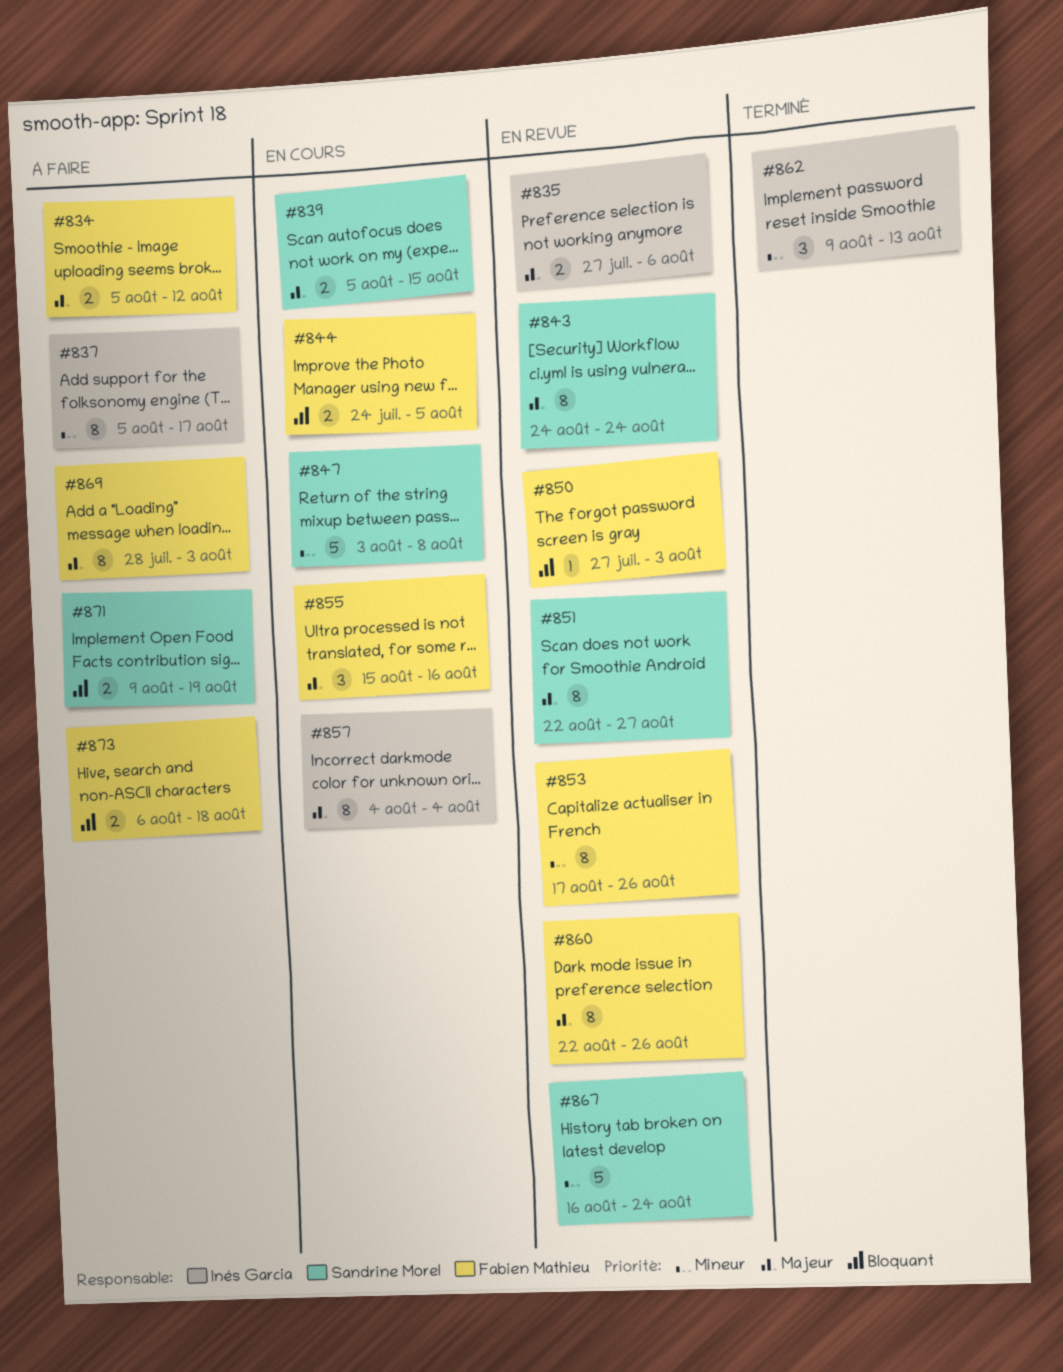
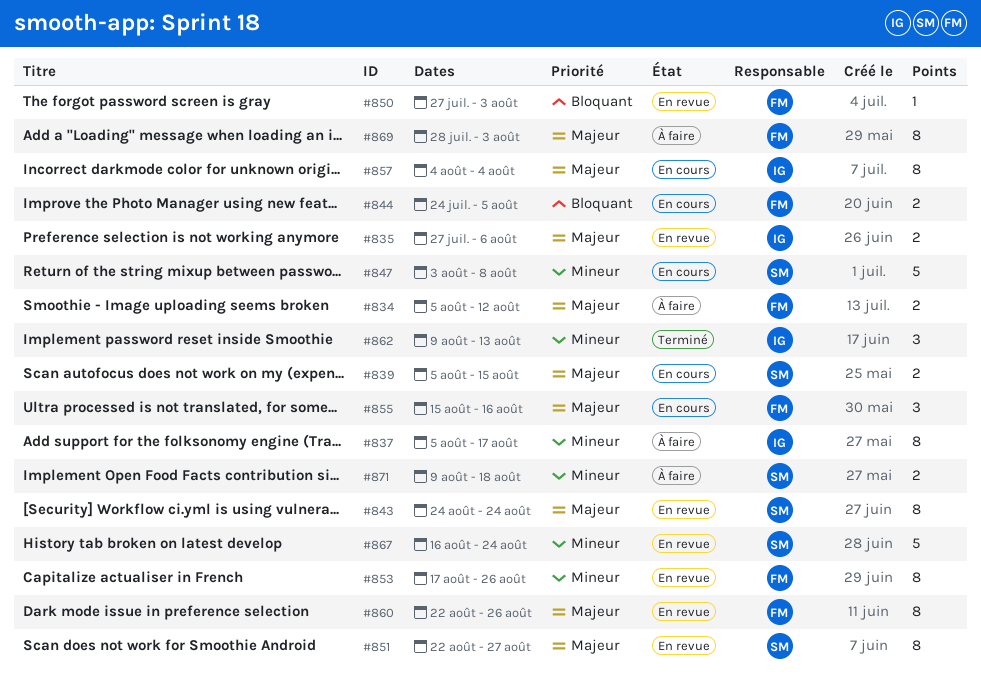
#871, priority: Bloquant -> Mineur
#871, due: Aug 19 -> Aug 18
#873: present -> none

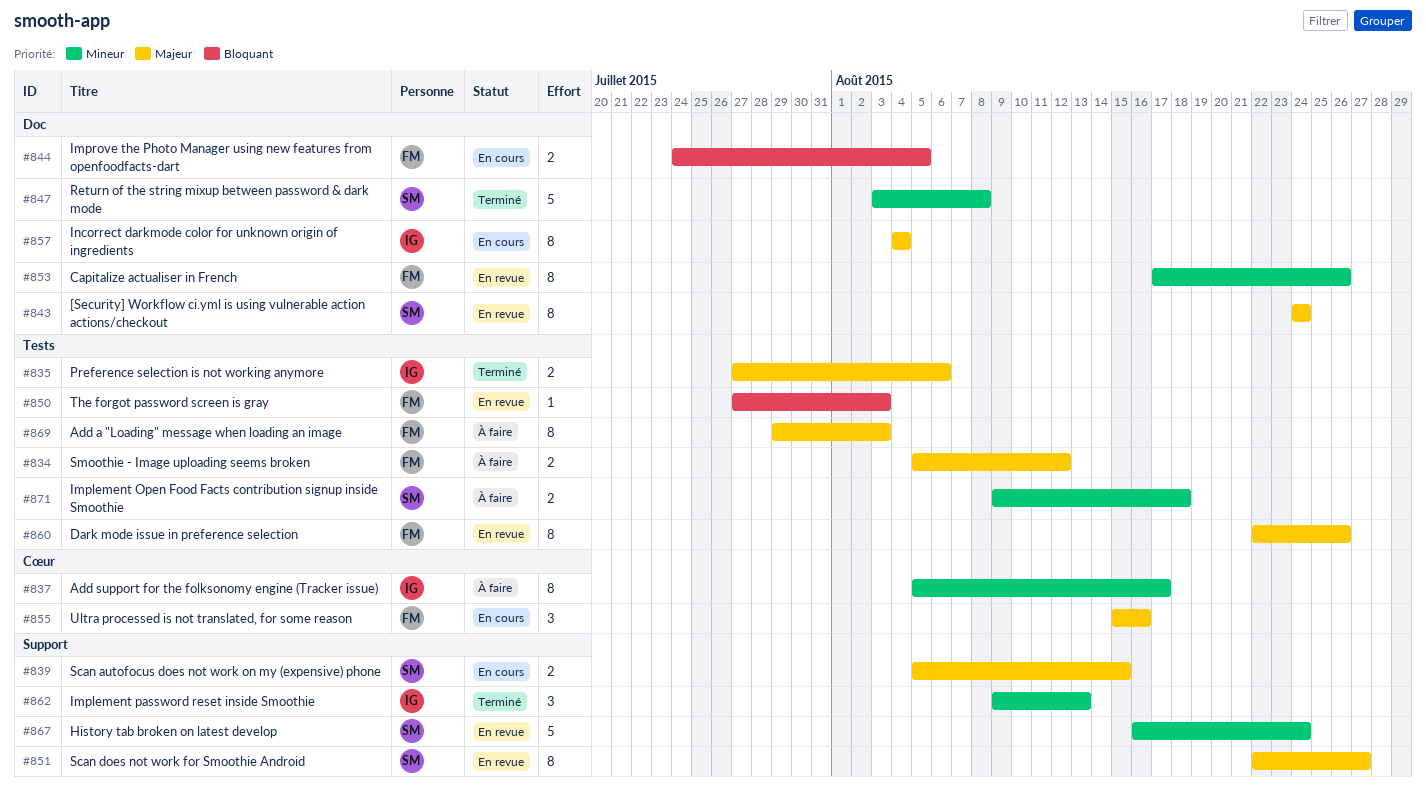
#835, status: En revue -> Terminé
#847, status: En cours -> Terminé
#869, start: Jul 28 -> Jul 29

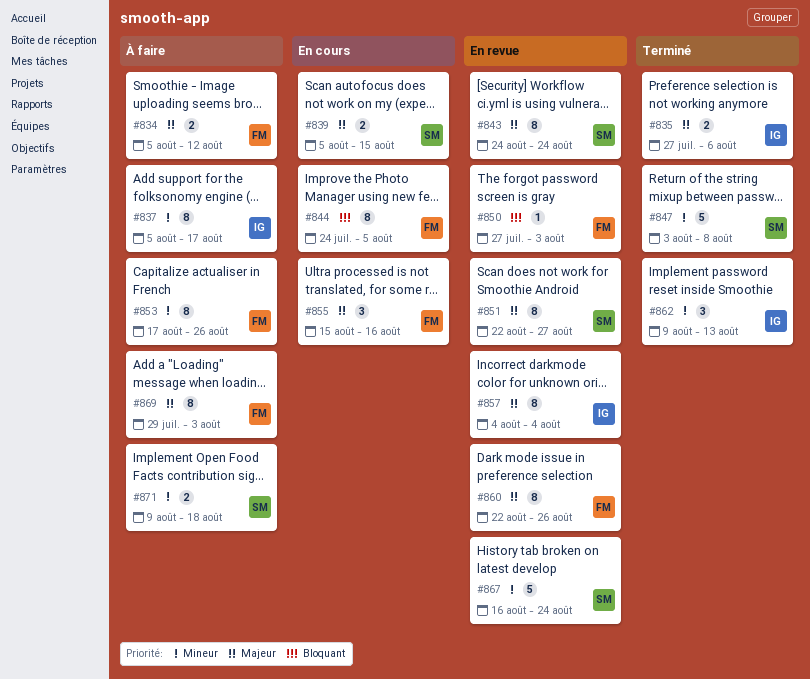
#844, estimate: 2 -> 8
#853, status: En revue -> À faire
#857, status: En cours -> En revue

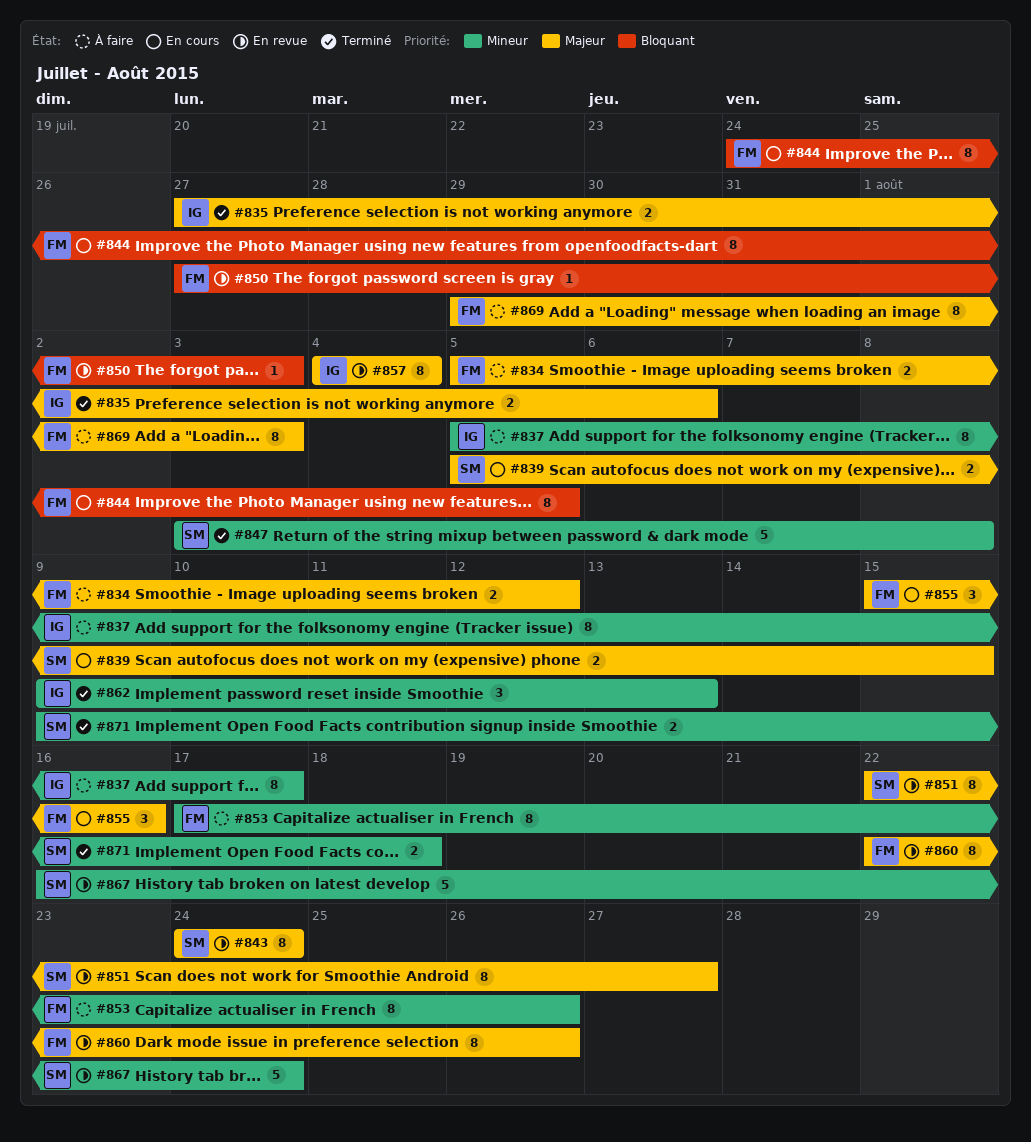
#871, status: À faire -> Terminé

